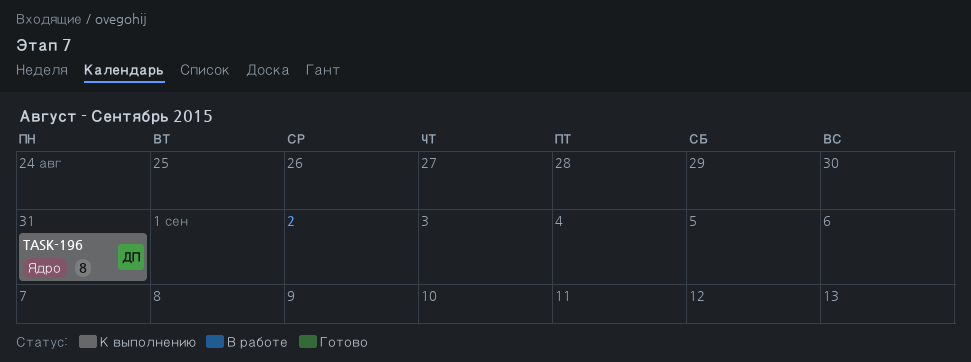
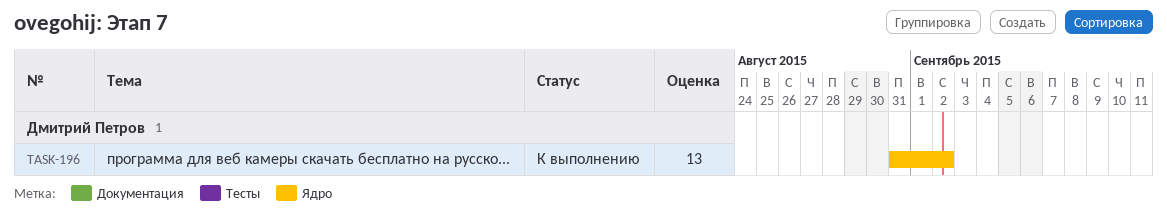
TASK-196, estimate: 8 -> 13
TASK-196, due: Aug 31 -> Sep 2

